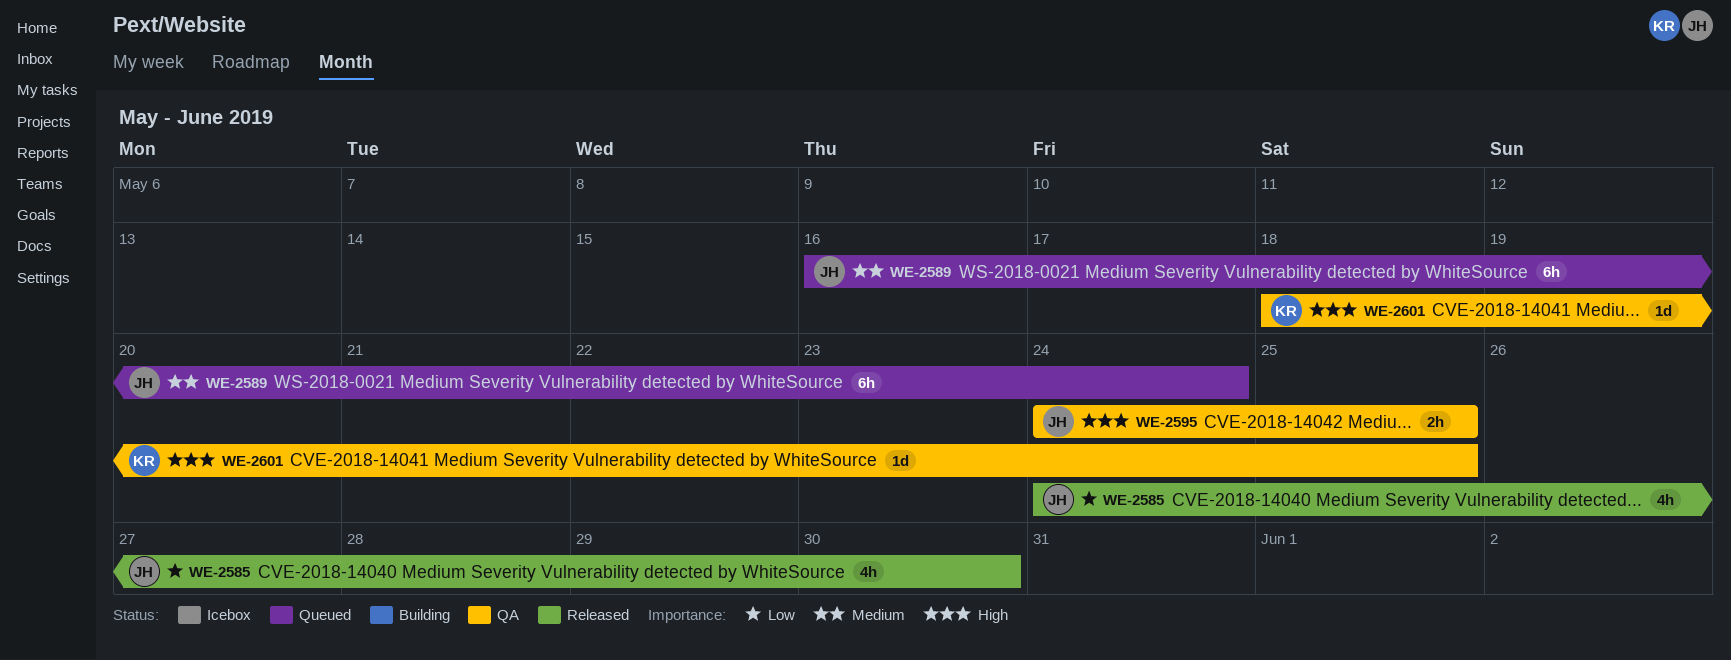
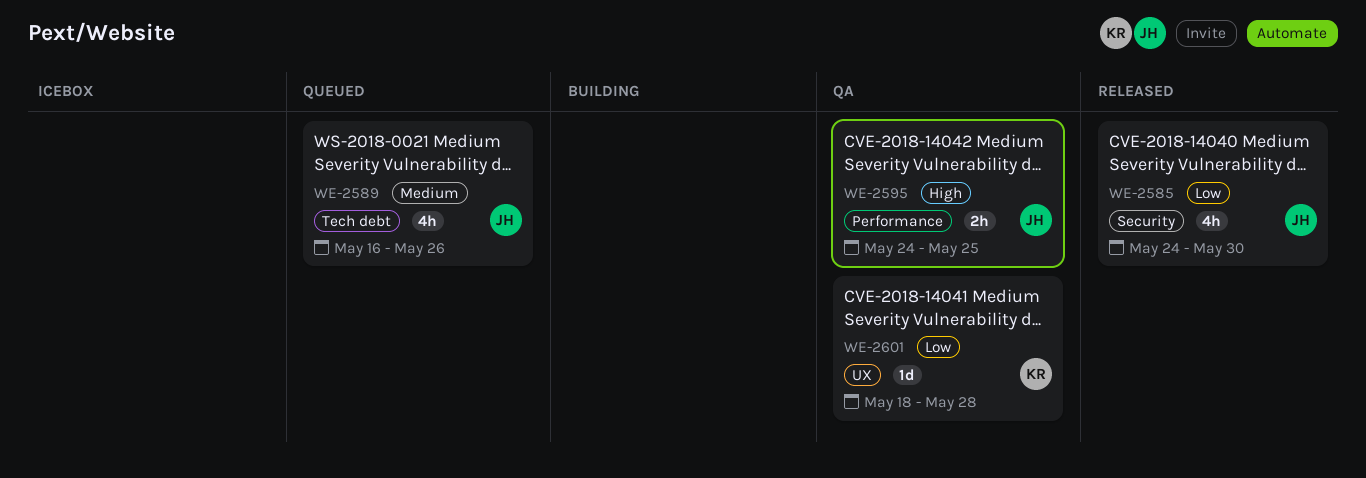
WE-2589, estimate: 6h -> 4h
WE-2589, due: May 24 -> May 26
WE-2601, priority: High -> Low
WE-2601, due: May 25 -> May 28

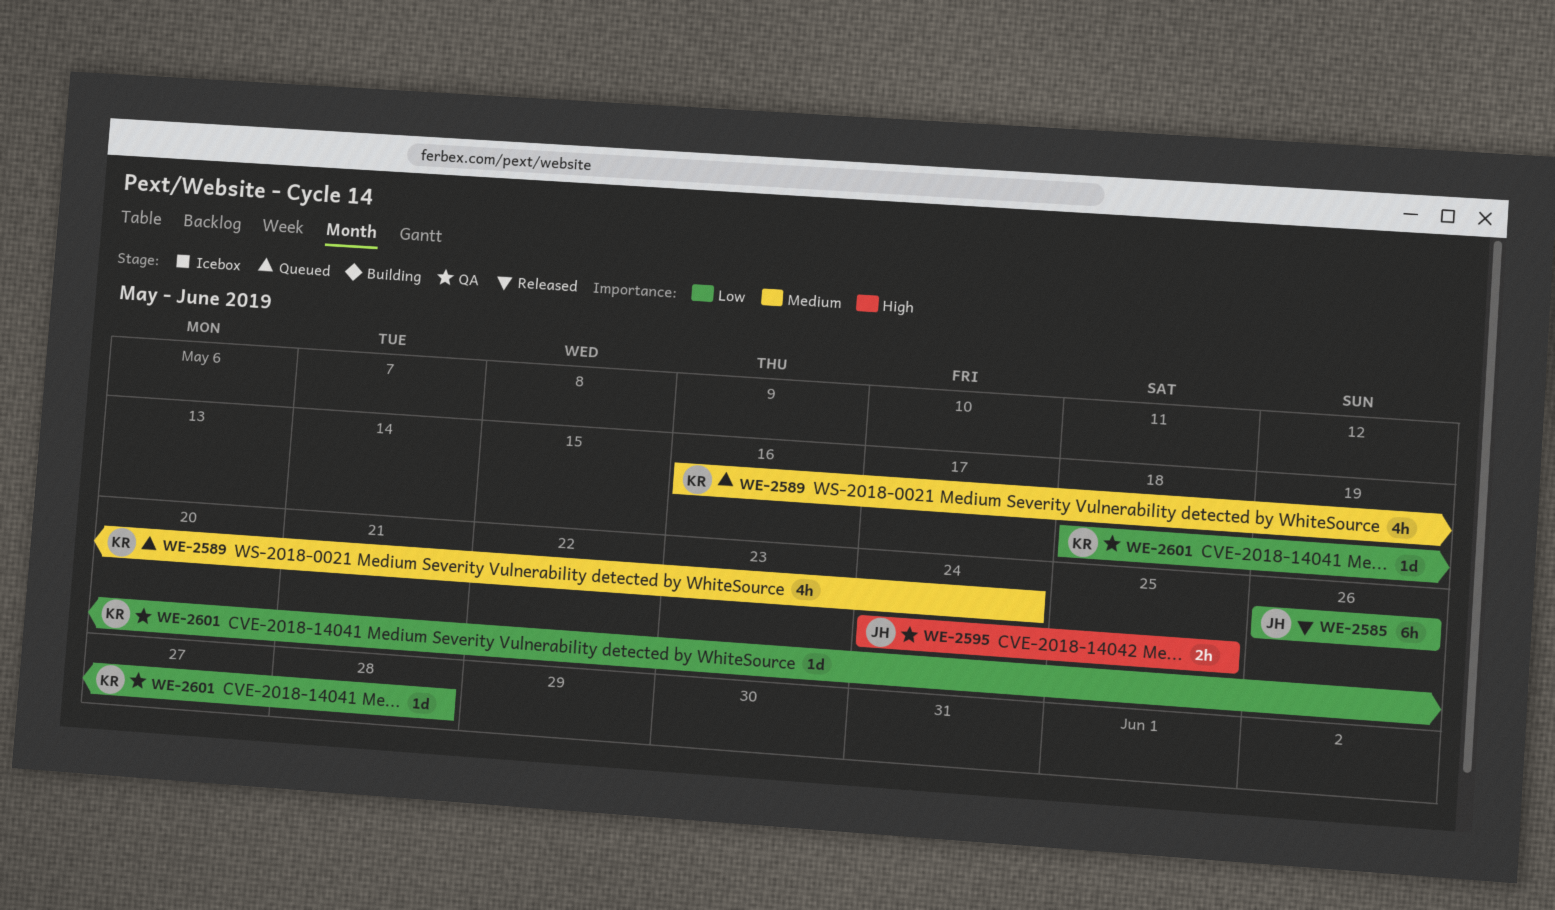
WE-2585, estimate: 4h -> 6h
WE-2585, start: May 24 -> May 26
WE-2585, due: May 30 -> May 26
WE-2589, owner: JH -> KR
WE-2589, due: May 26 -> May 24

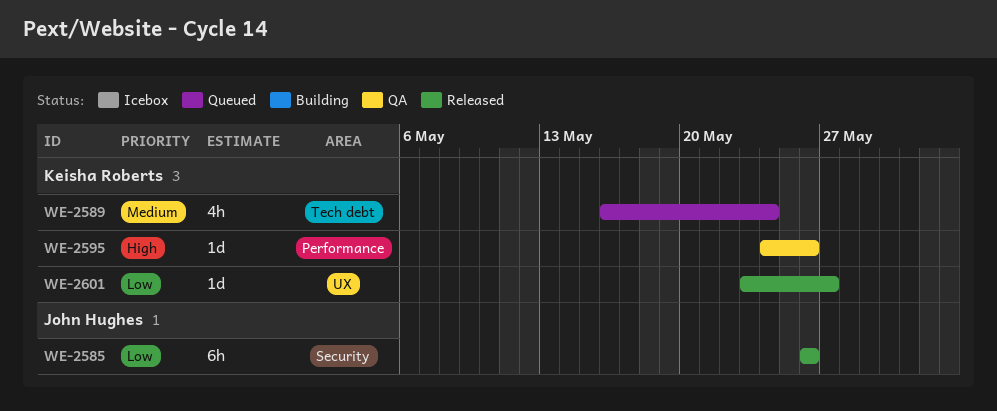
WE-2595, owner: John Hughes -> Keisha Roberts
WE-2595, estimate: 2h -> 1d
WE-2595, due: May 25 -> May 26
WE-2601, status: QA -> Released
WE-2601, start: May 18 -> May 23
WE-2601, due: May 28 -> May 27

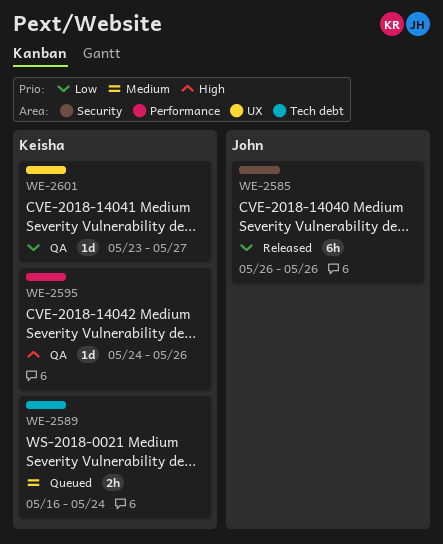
WE-2589, estimate: 4h -> 2h
WE-2601, status: Released -> QA

